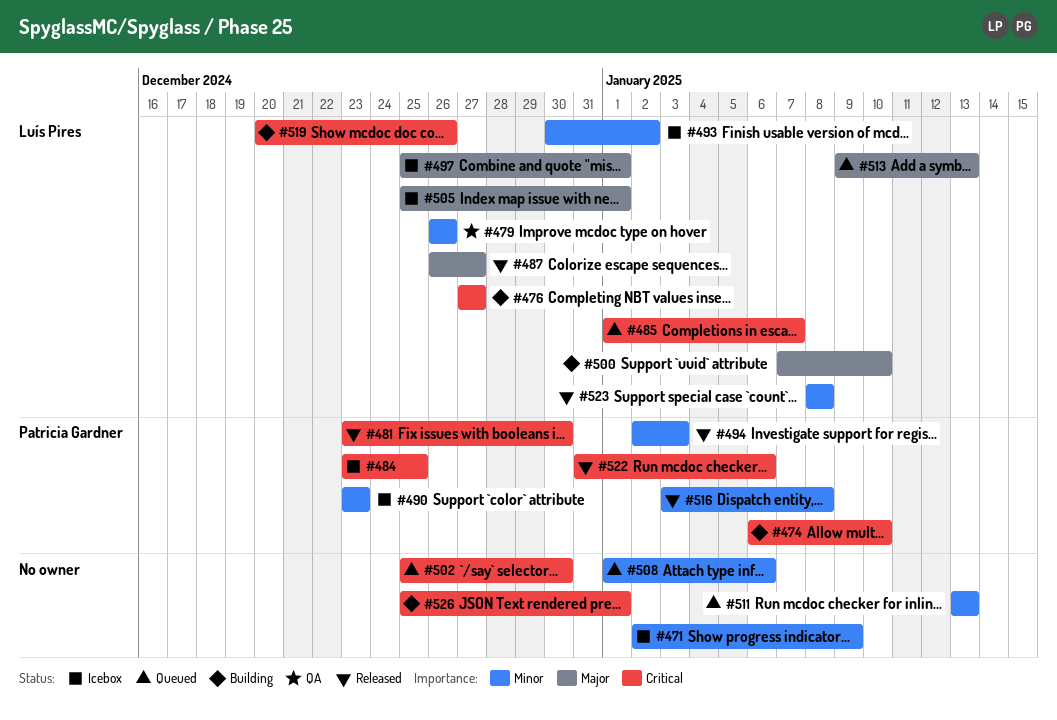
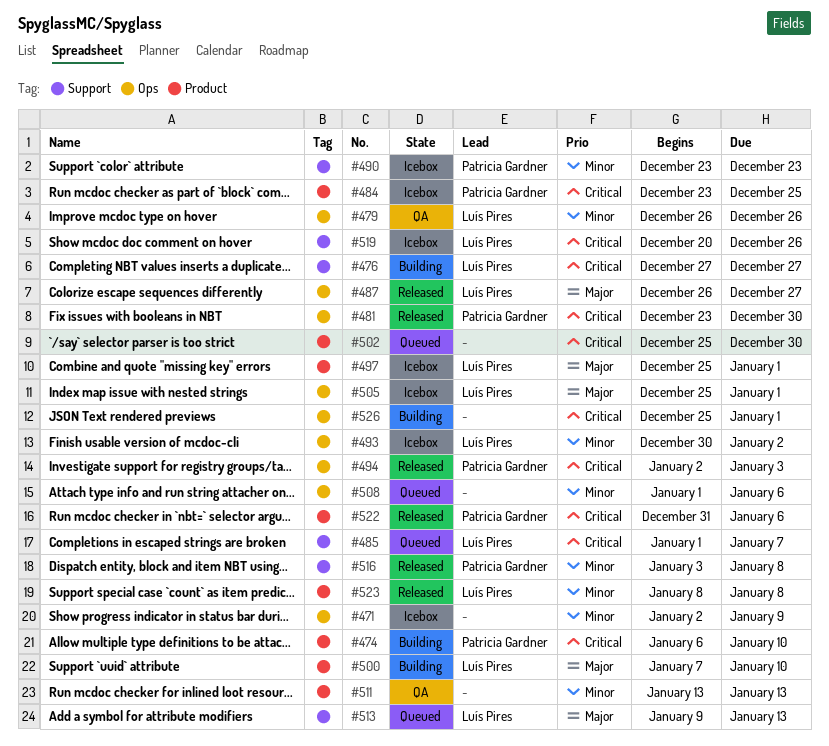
#494, priority: Minor -> Critical
#511, status: Queued -> QA
#519, status: Building -> Icebox

